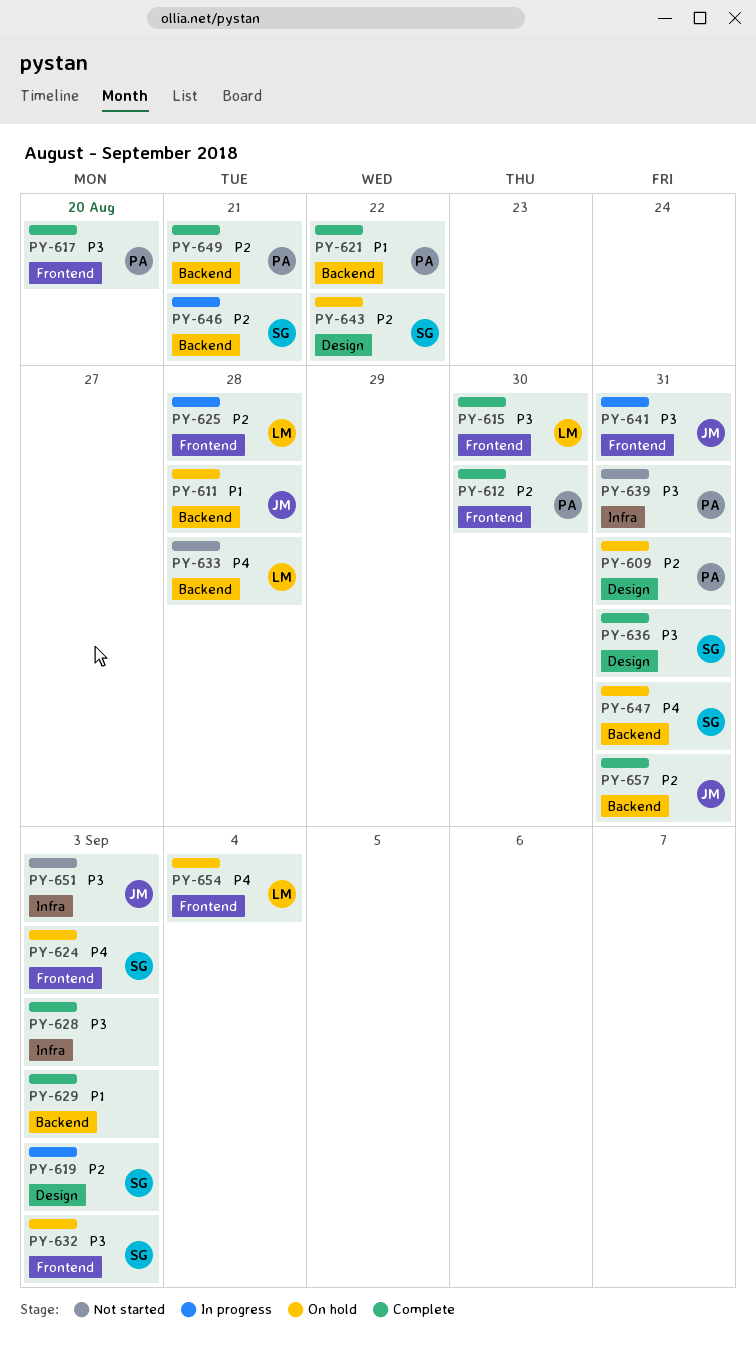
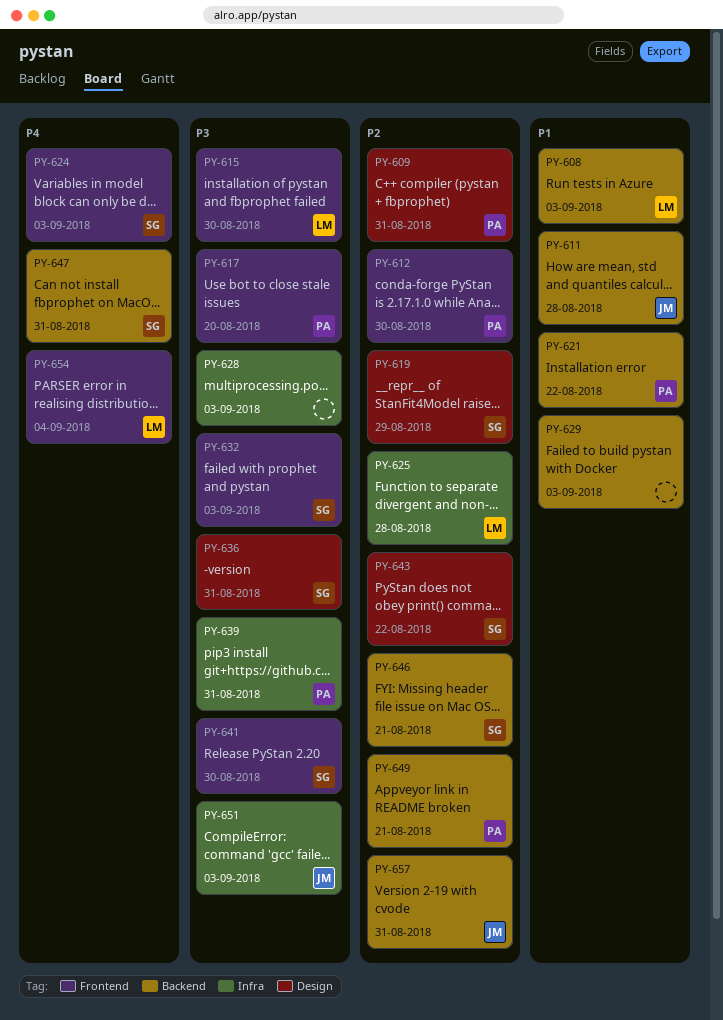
PY-608: none -> present
PY-619, due: Sep 3 -> Aug 29
PY-625, label: Frontend -> Infra
PY-633: present -> none
PY-641, owner: JM -> SG
PY-641, due: Aug 31 -> Aug 30

